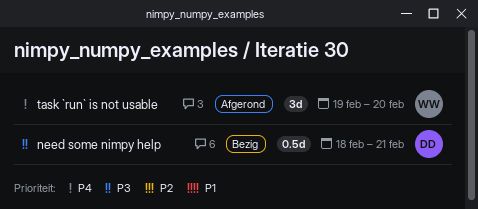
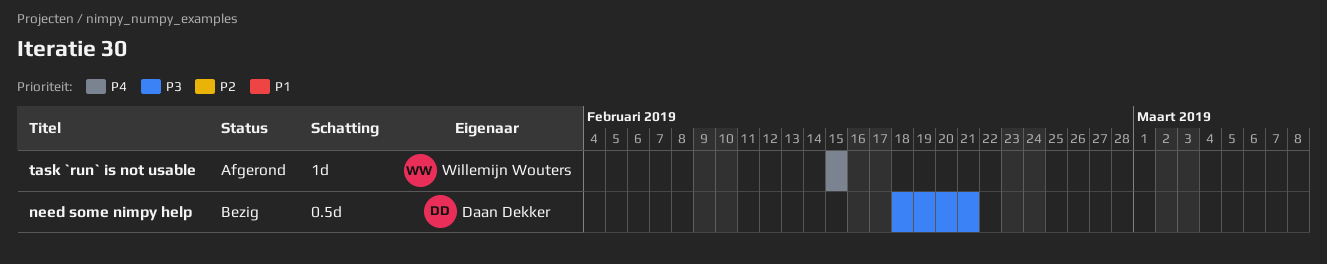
task `run` is not usable, estimate: 3d -> 1d
task `run` is not usable, start: Feb 19 -> Feb 15
task `run` is not usable, due: Feb 20 -> Feb 15

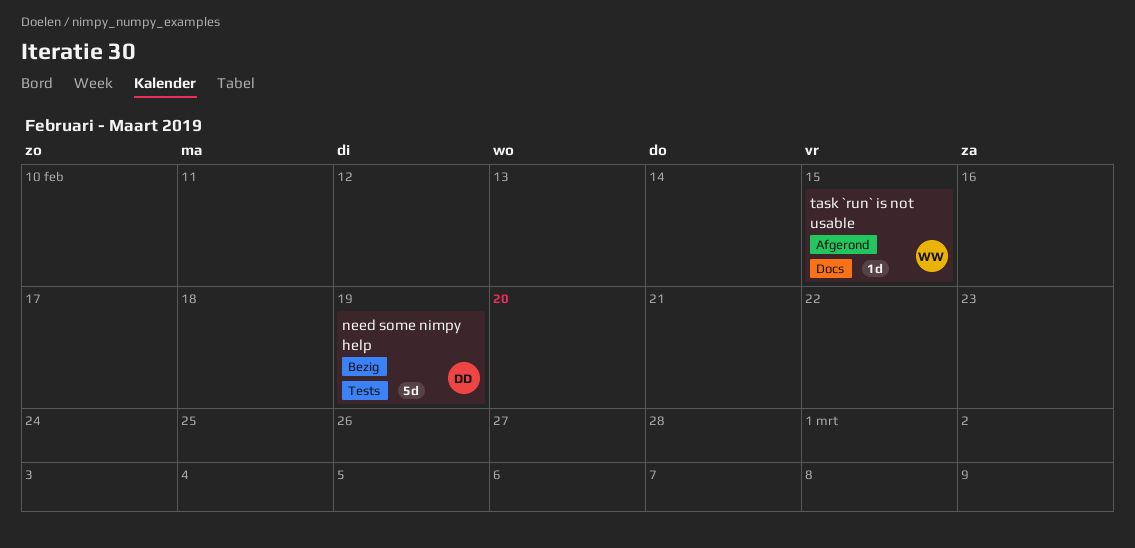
need some nimpy help, estimate: 0.5d -> 5d
need some nimpy help, due: Feb 21 -> Feb 19

